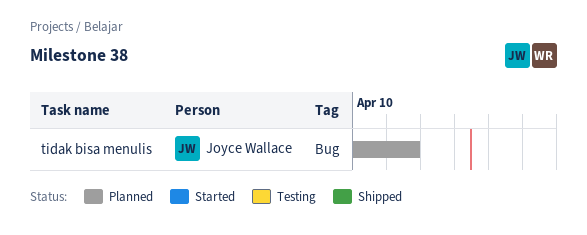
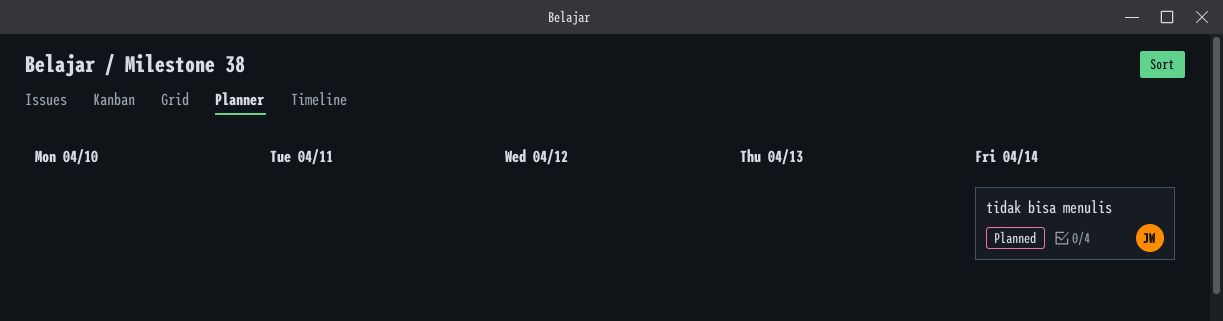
tidak bisa menulis, due: Apr 11 -> Apr 14

